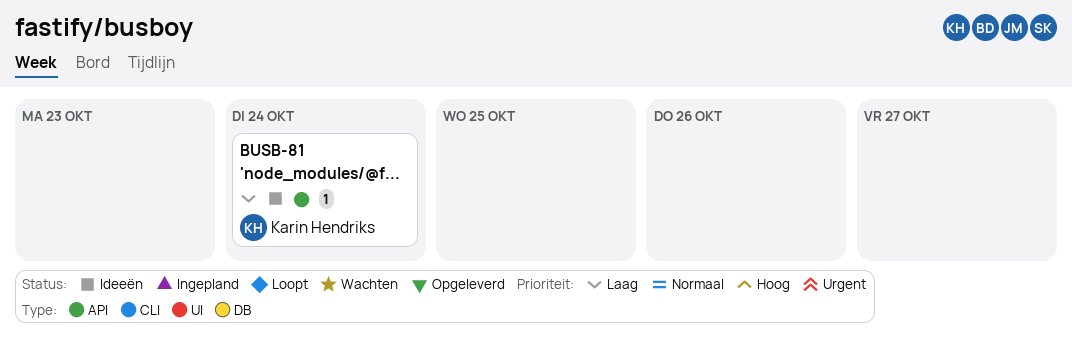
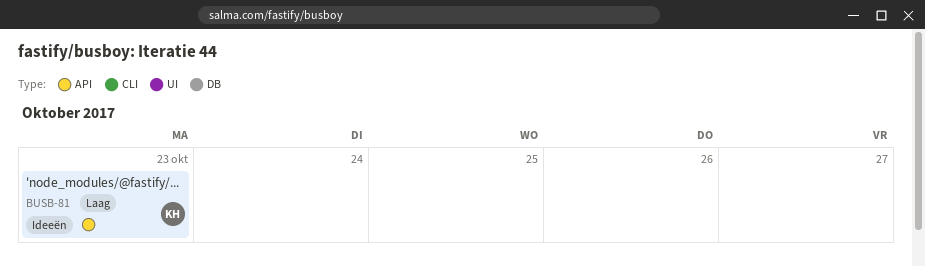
BUSB-81, due: Oct 24 -> Oct 23

